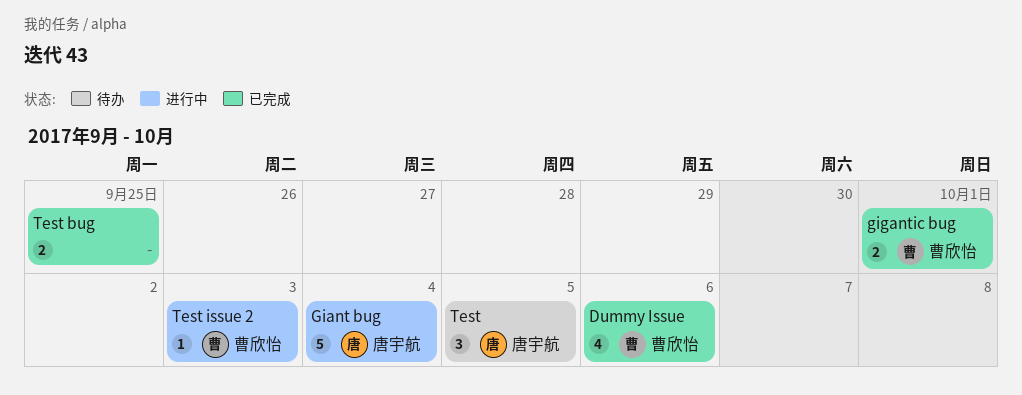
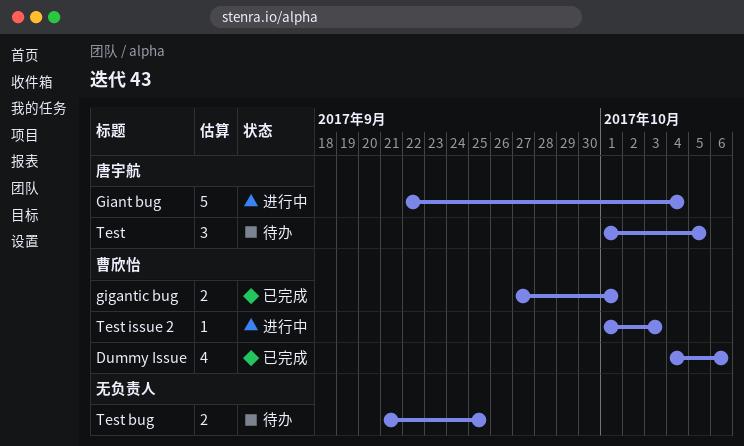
Test bug, status: 已完成 -> 待办

